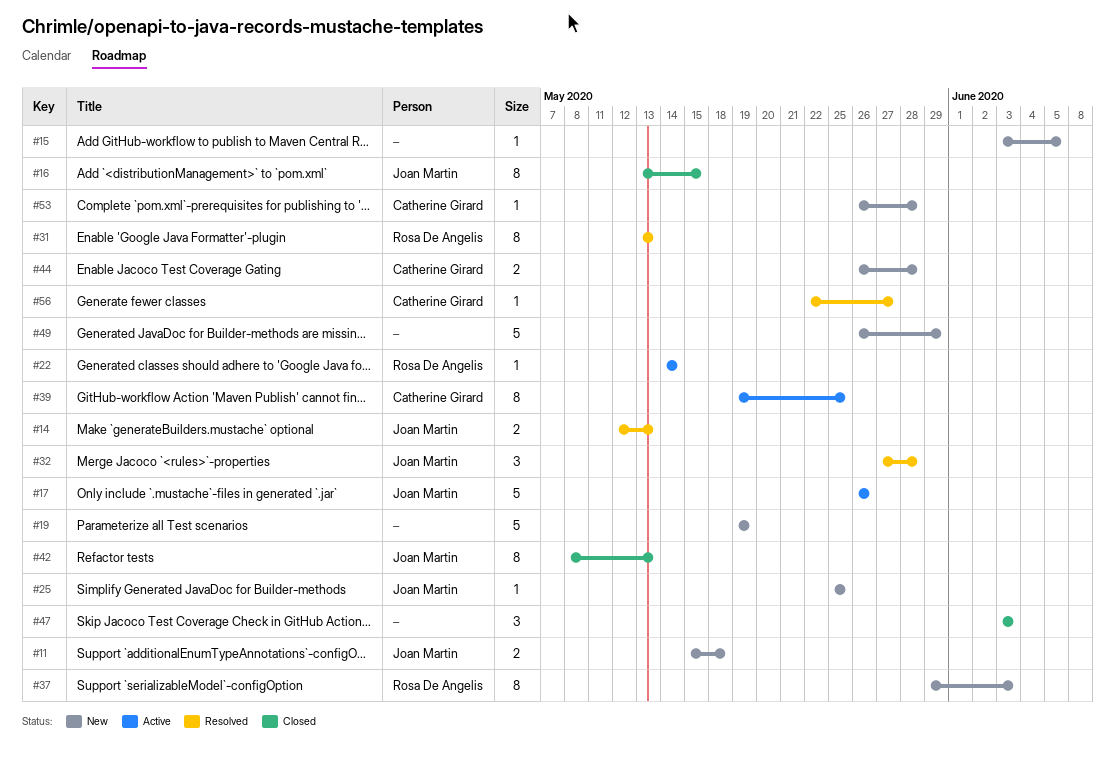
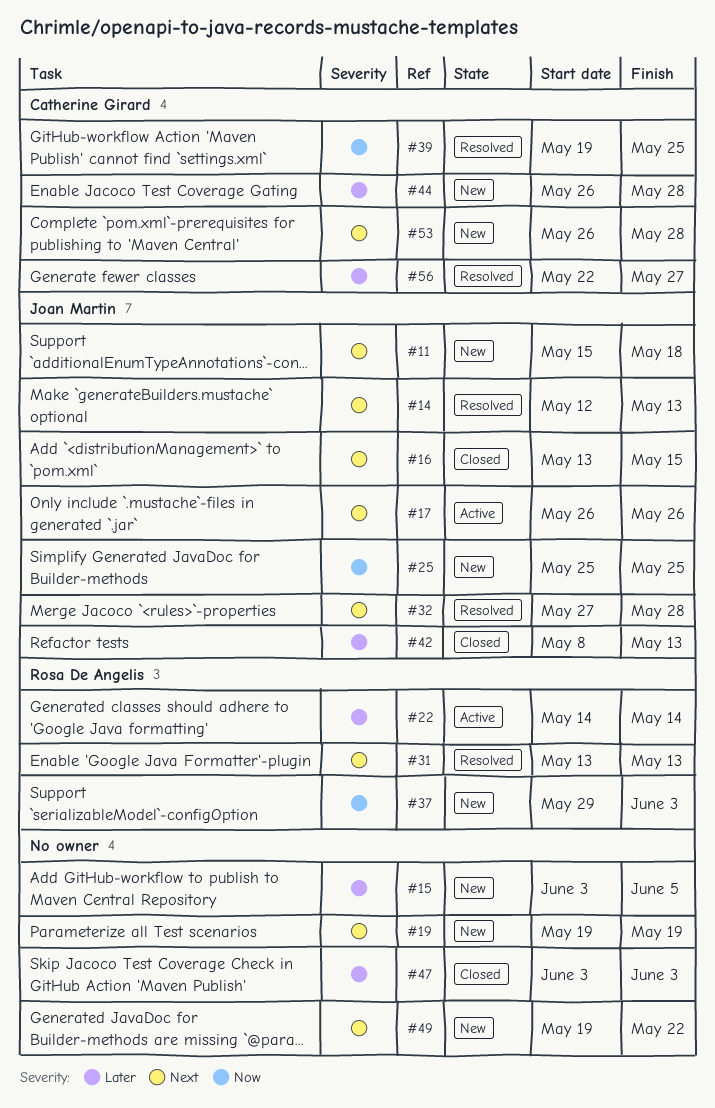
#39, status: Active -> Resolved
#49, start: May 26 -> May 19
#49, due: May 29 -> May 22

